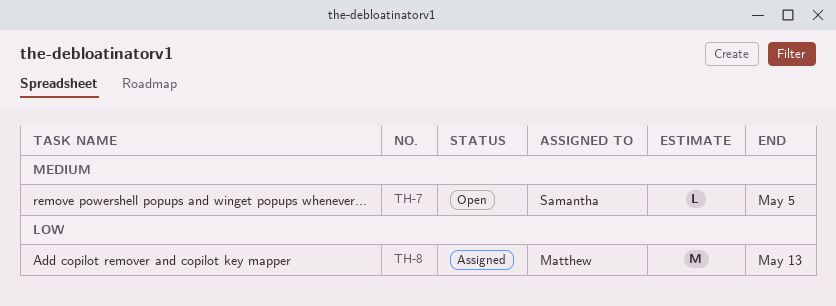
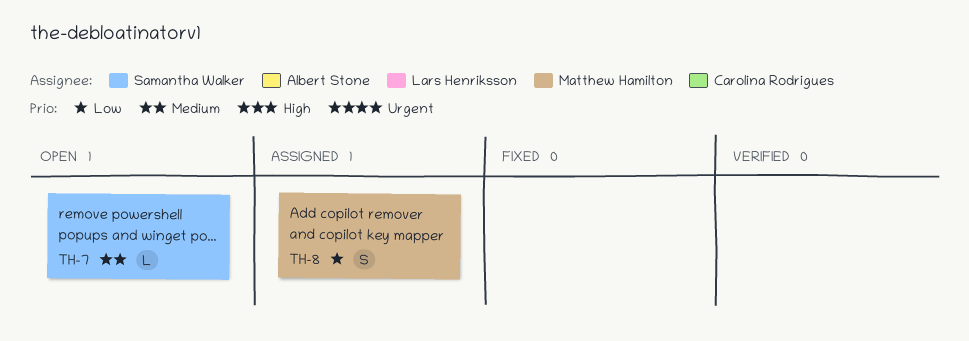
TH-8, estimate: M -> S

